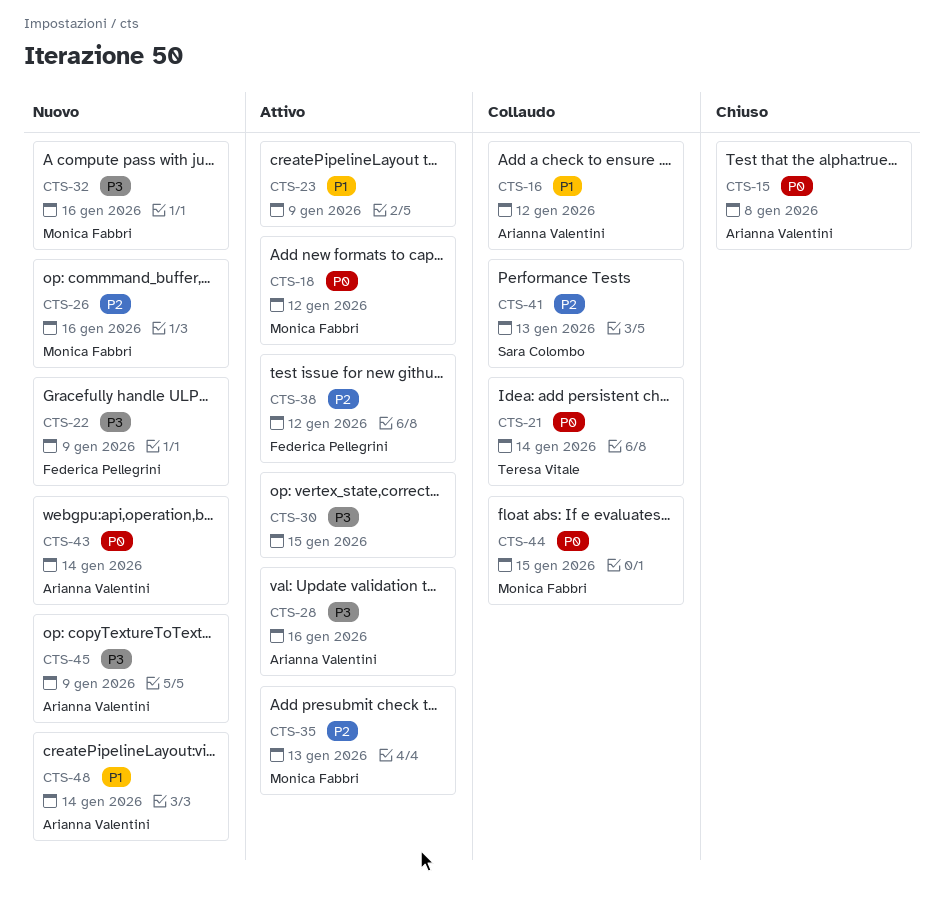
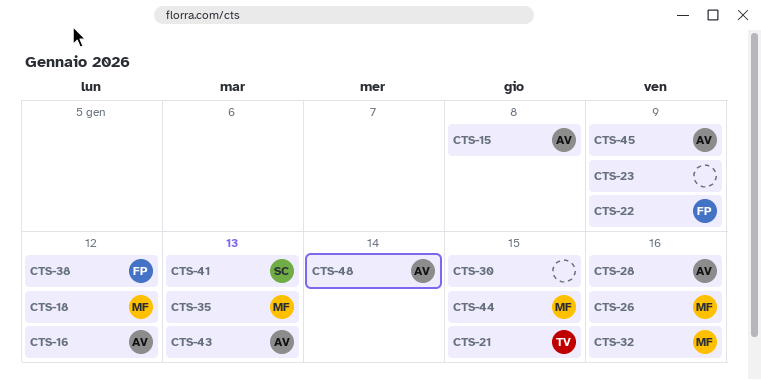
CTS-21, due: Jan 14 -> Jan 15
CTS-43, due: Jan 14 -> Jan 13

